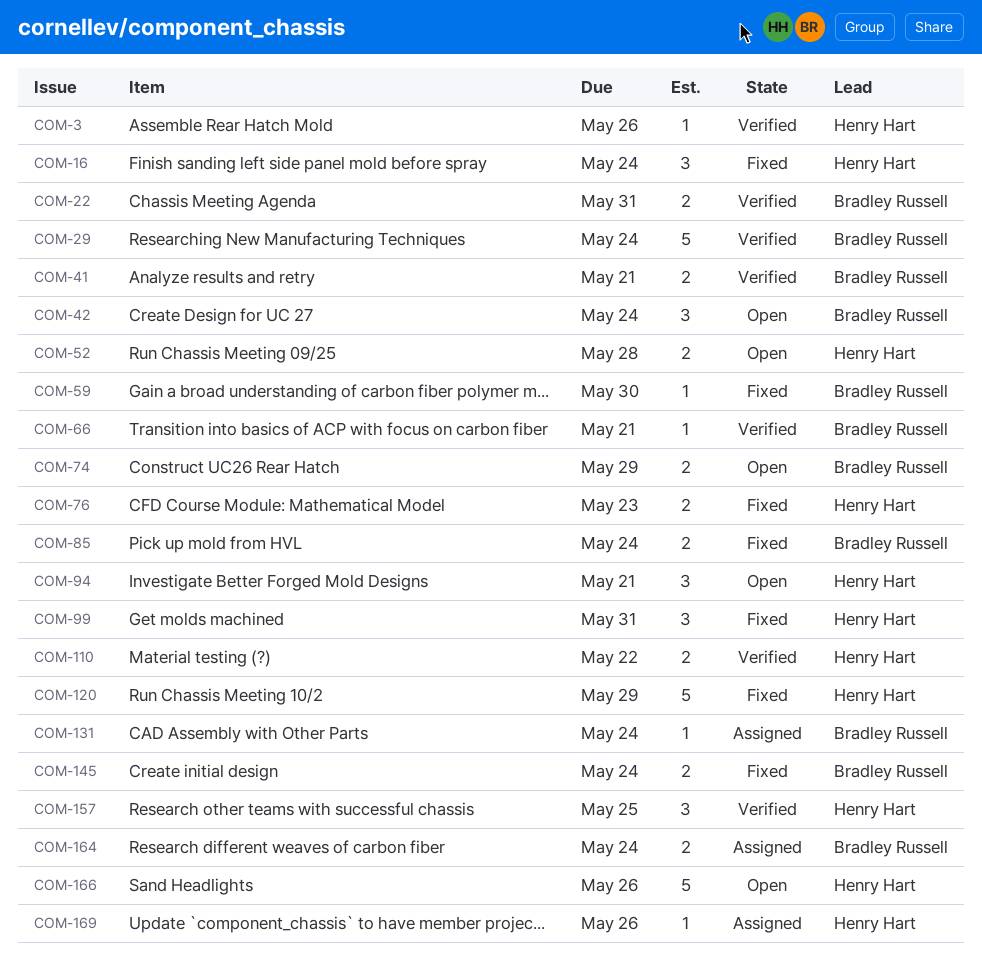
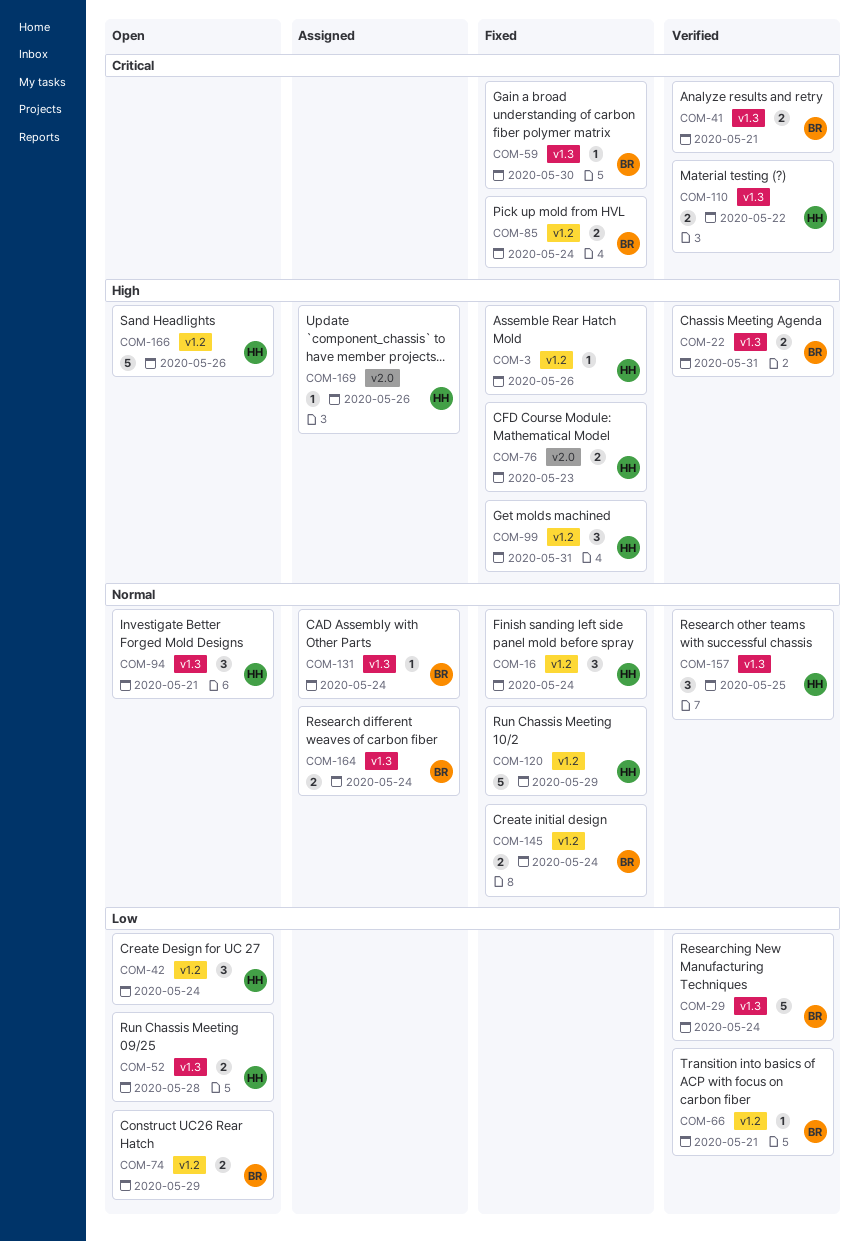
COM-3, status: Verified -> Fixed
COM-42, owner: Bradley Russell -> Henry Hart

